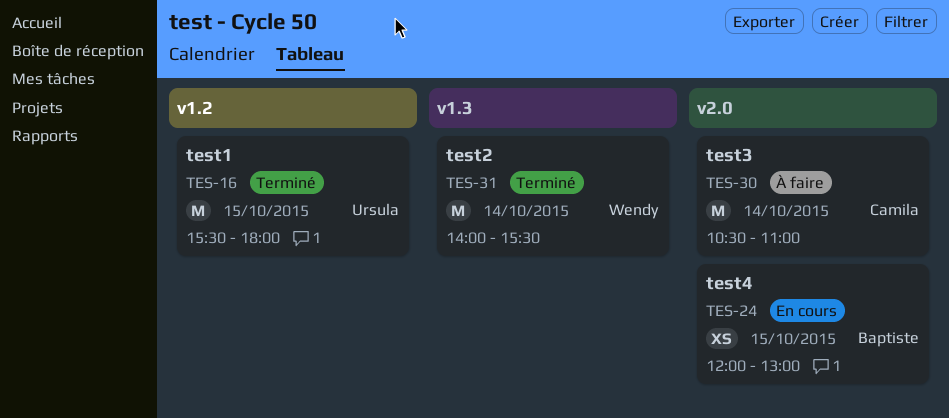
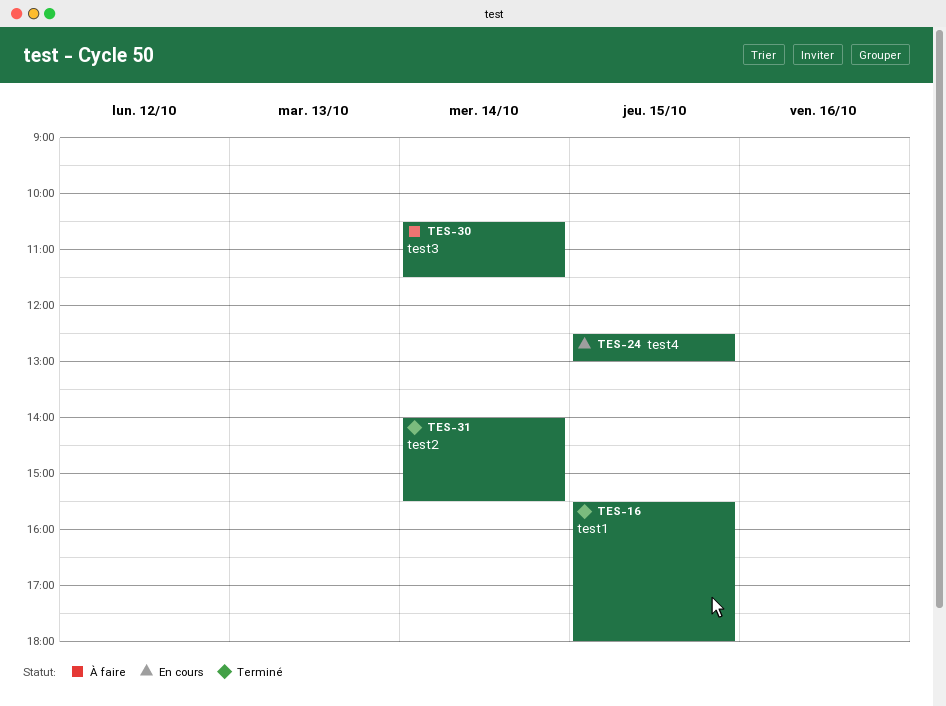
TES-24, begins: 12:00 -> 12:30
TES-30, ends: 11:00 -> 11:30

